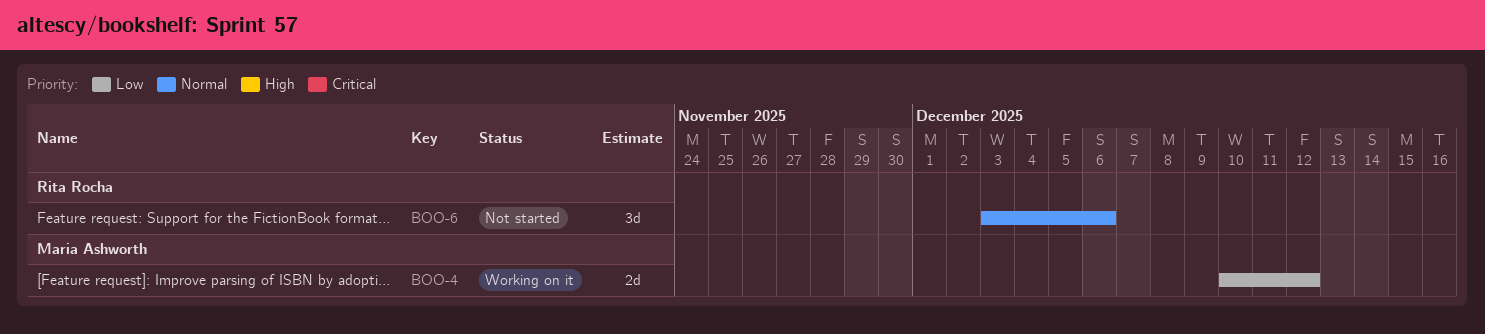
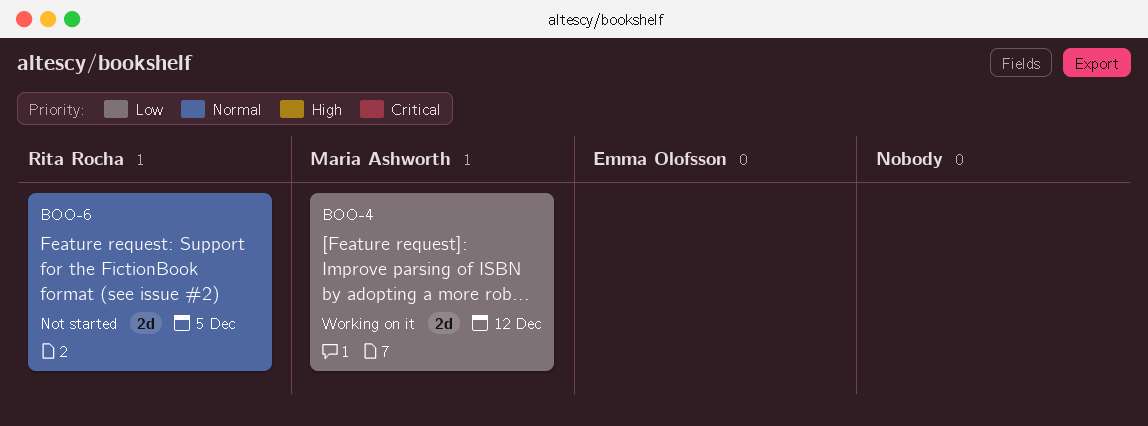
BOO-6, estimate: 3d -> 2d
BOO-6, due: Dec 6 -> Dec 5

